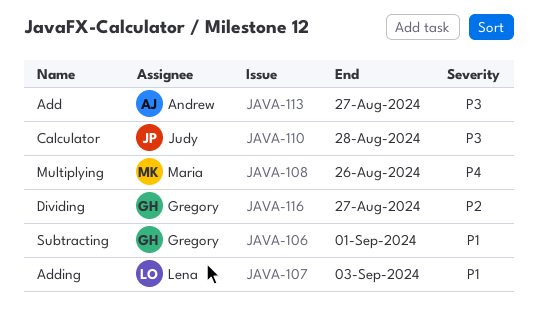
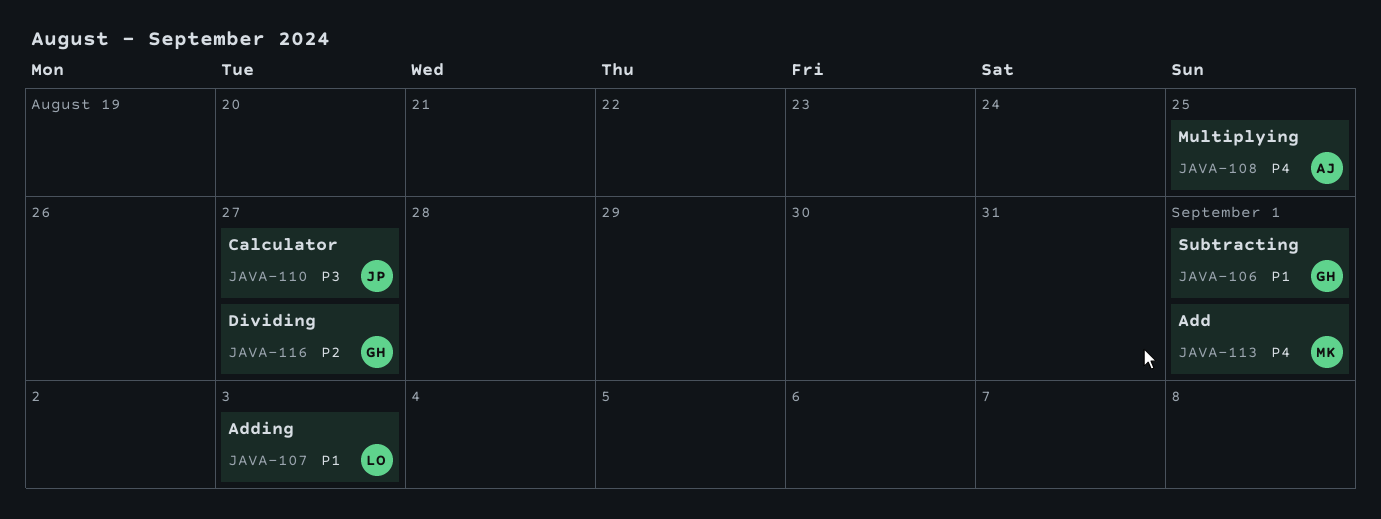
JAVA-108, owner: Maria -> Andrew
JAVA-108, due: Aug 26 -> Aug 25
JAVA-110, due: Aug 28 -> Aug 27
JAVA-113, owner: Andrew -> Maria
JAVA-113, priority: P3 -> P4
JAVA-113, due: Aug 27 -> Sep 1

